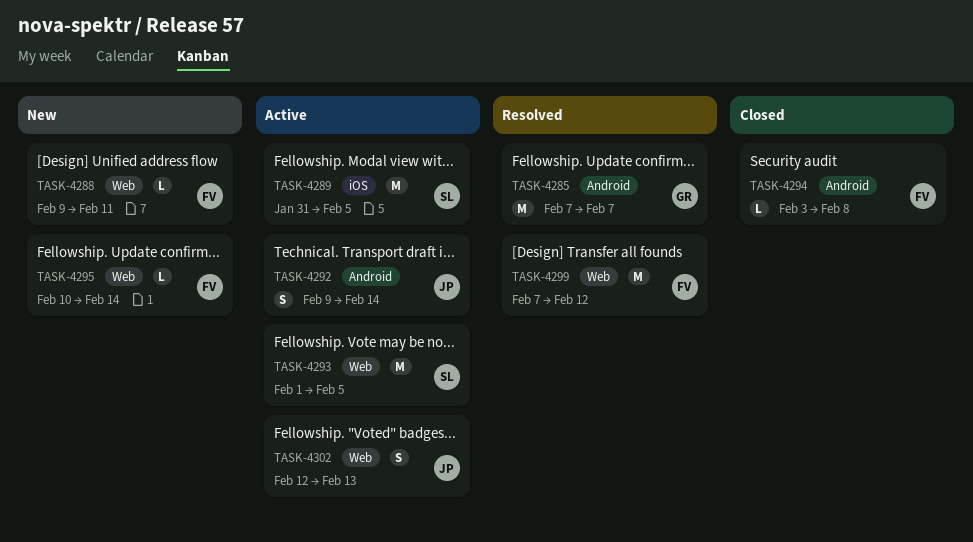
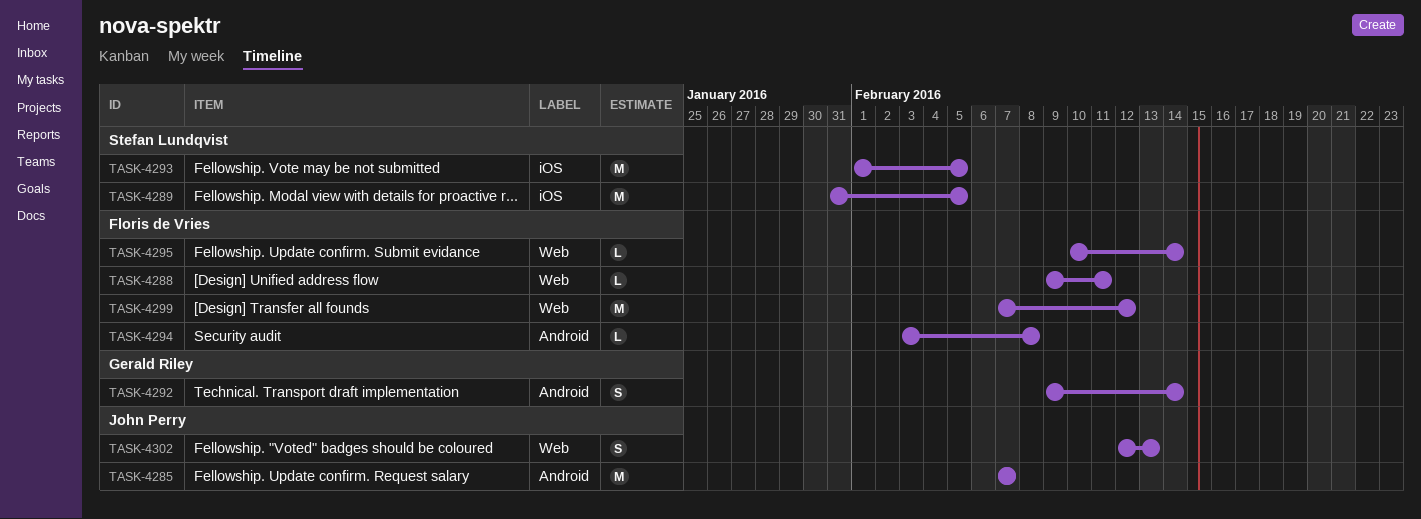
TASK-4285, owner: Gerald Riley -> John Perry
TASK-4292, owner: John Perry -> Gerald Riley
TASK-4293, label: Web -> iOS

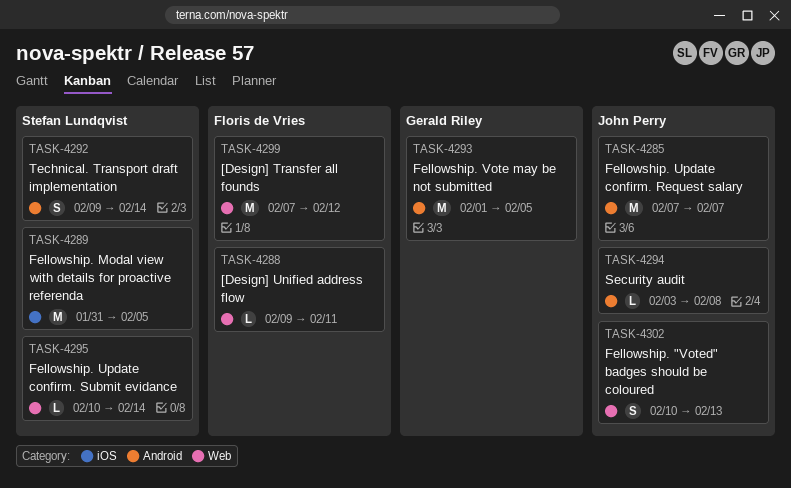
TASK-4292, owner: Gerald Riley -> Stefan Lundqvist
TASK-4293, owner: Stefan Lundqvist -> Gerald Riley
TASK-4293, label: iOS -> Android
TASK-4294, owner: Floris de Vries -> John Perry
TASK-4295, owner: Floris de Vries -> Stefan Lundqvist
TASK-4302, start: Feb 12 -> Feb 10

